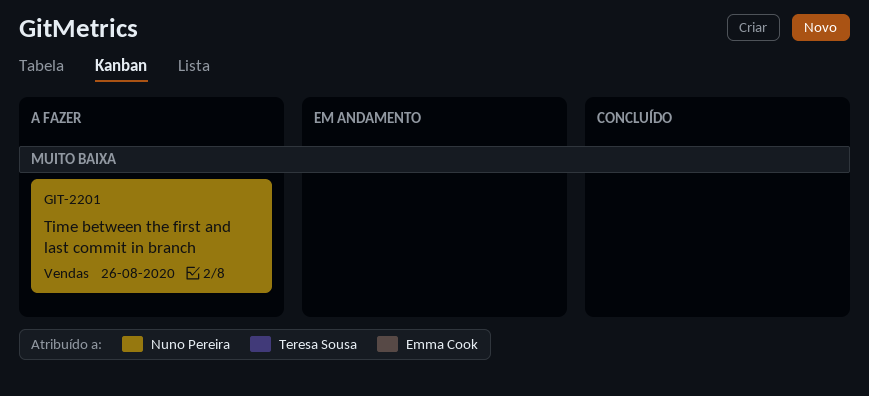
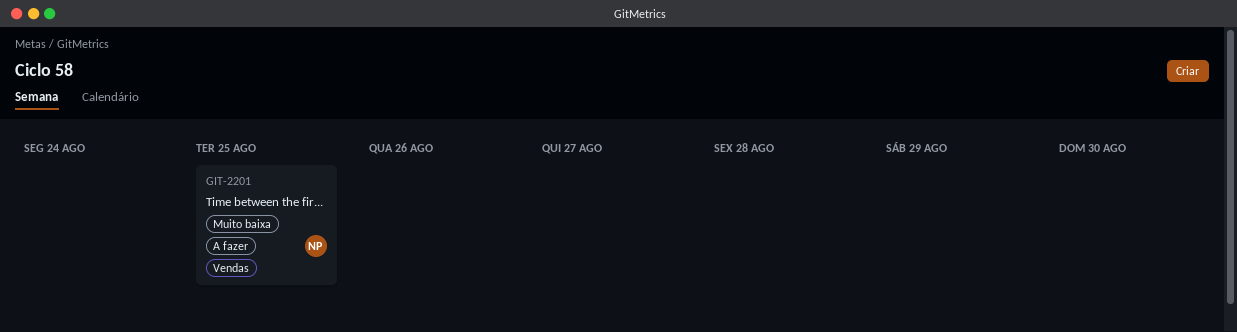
GIT-2201, due: Aug 26 -> Aug 25

